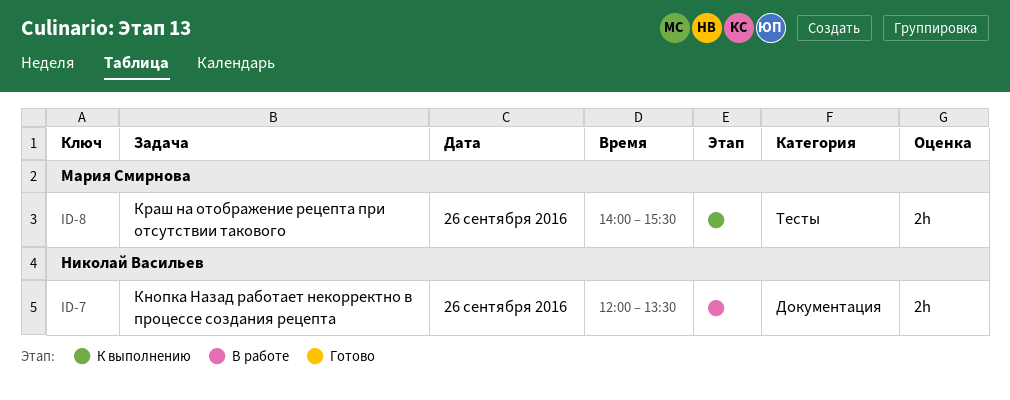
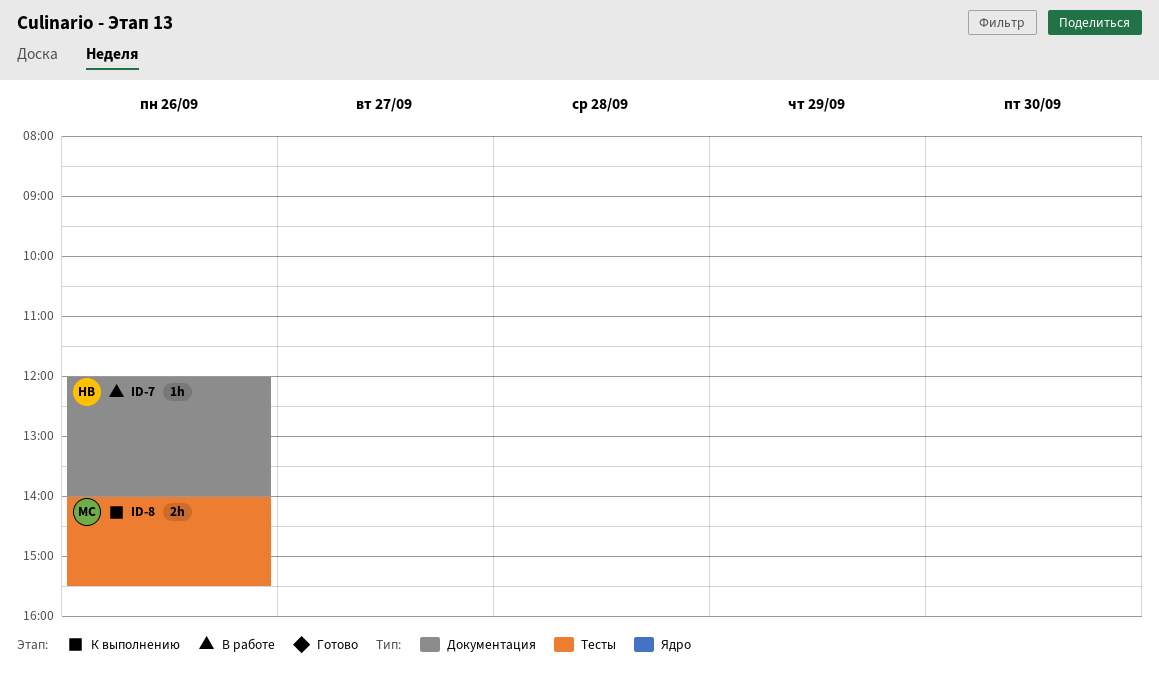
ID-7, estimate: 2h -> 1h
ID-7, ends: 13:30 -> 14:00

